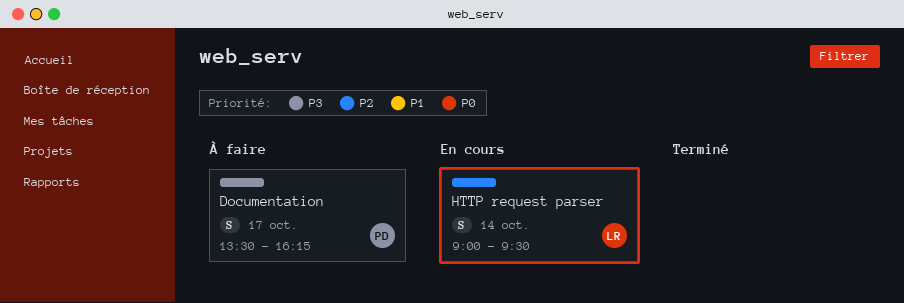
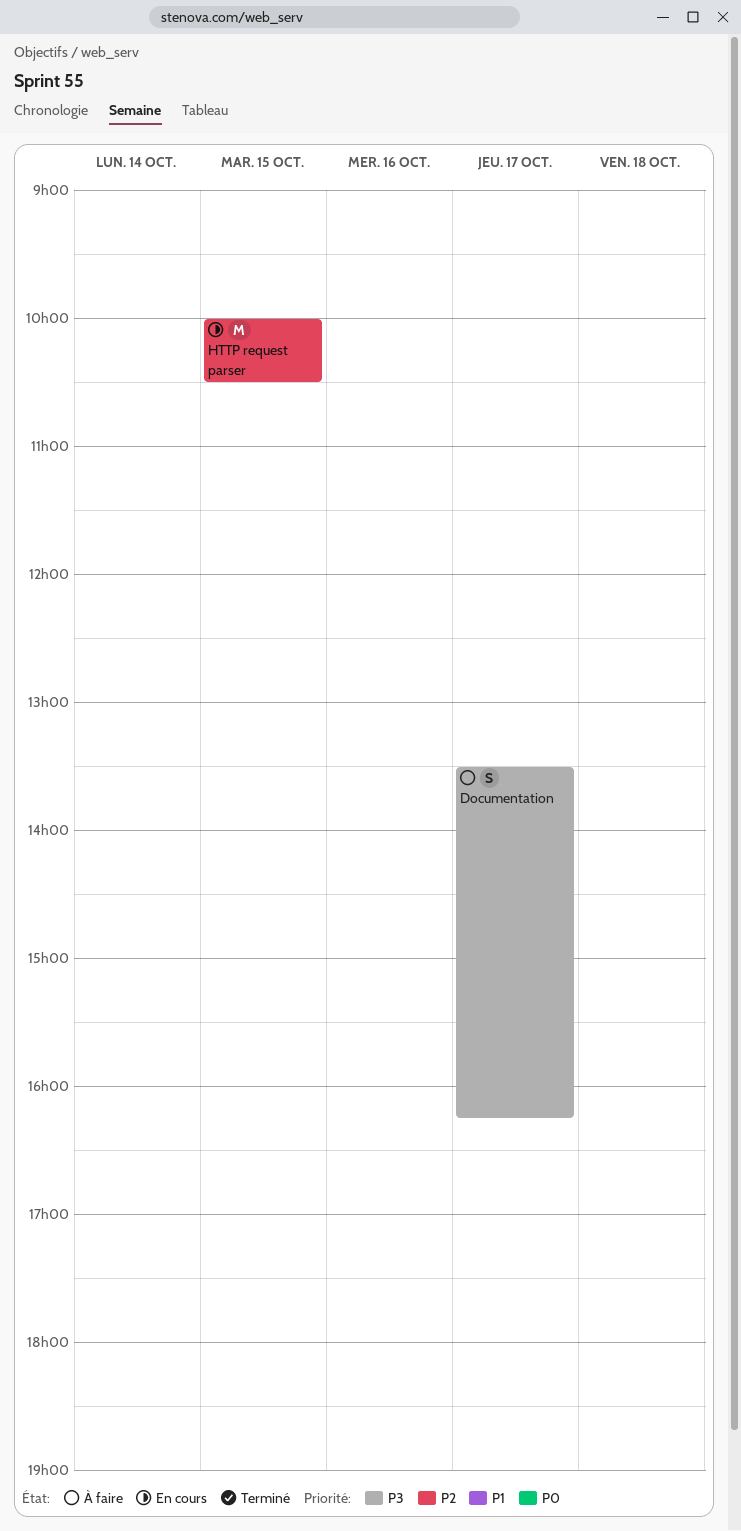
HTTP request parser, estimate: S -> M
HTTP request parser, day: Oct 14 -> Oct 15
HTTP request parser, begins: 09:00 -> 10:00
HTTP request parser, ends: 09:30 -> 10:30

